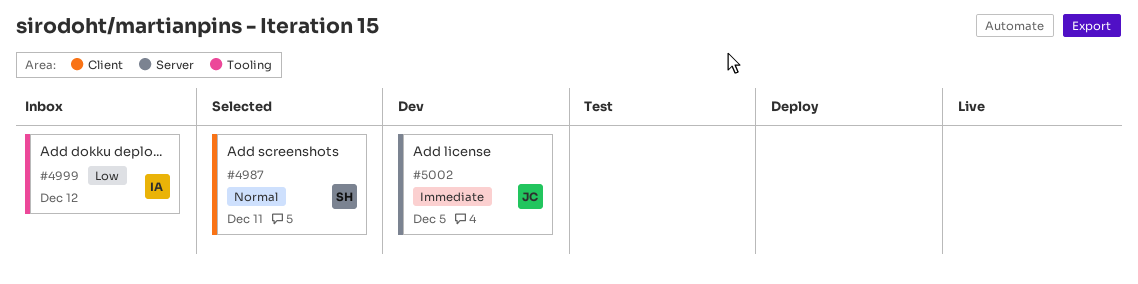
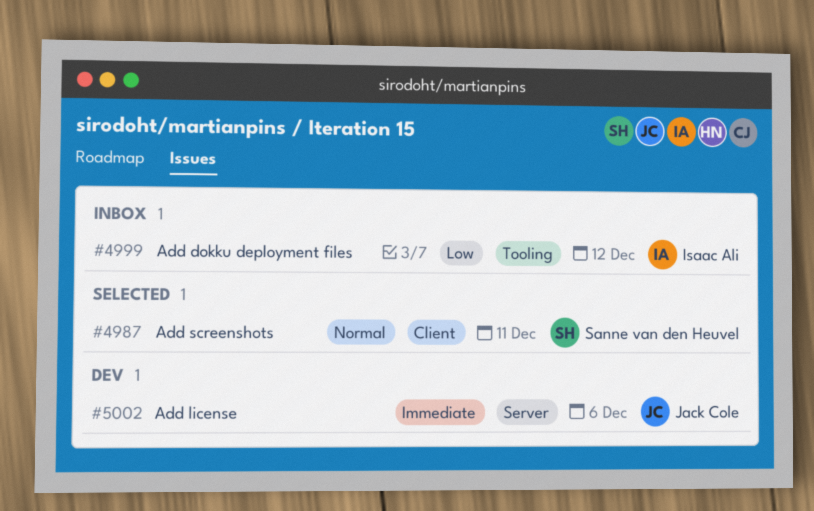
#5002, due: Dec 5 -> Dec 6

